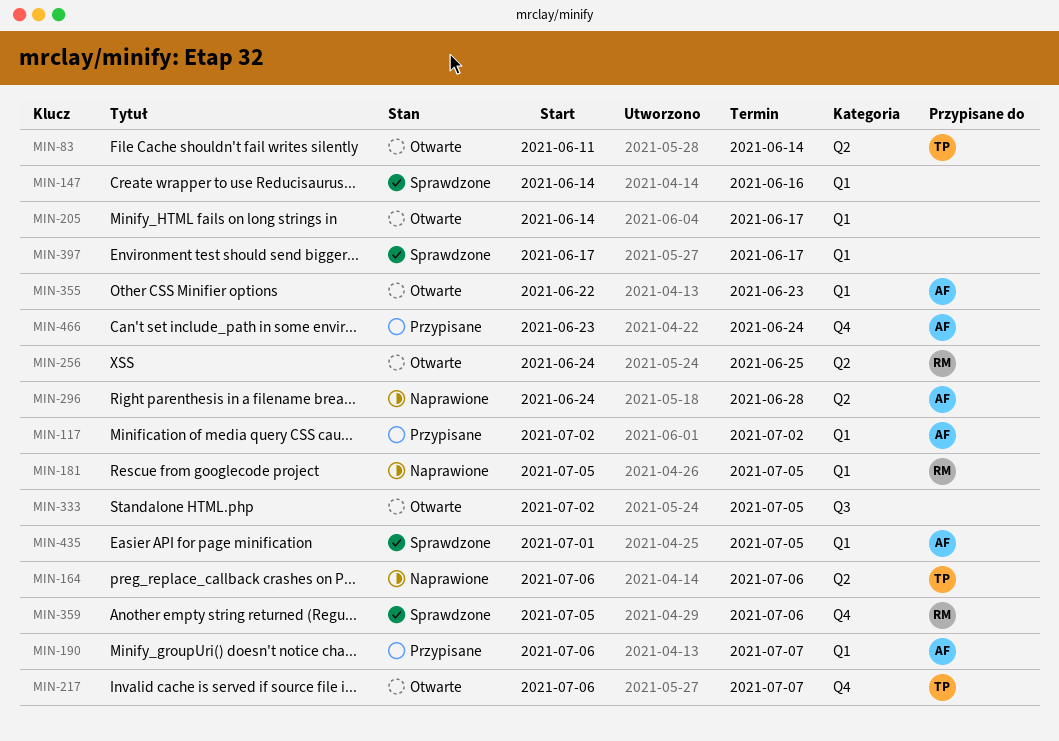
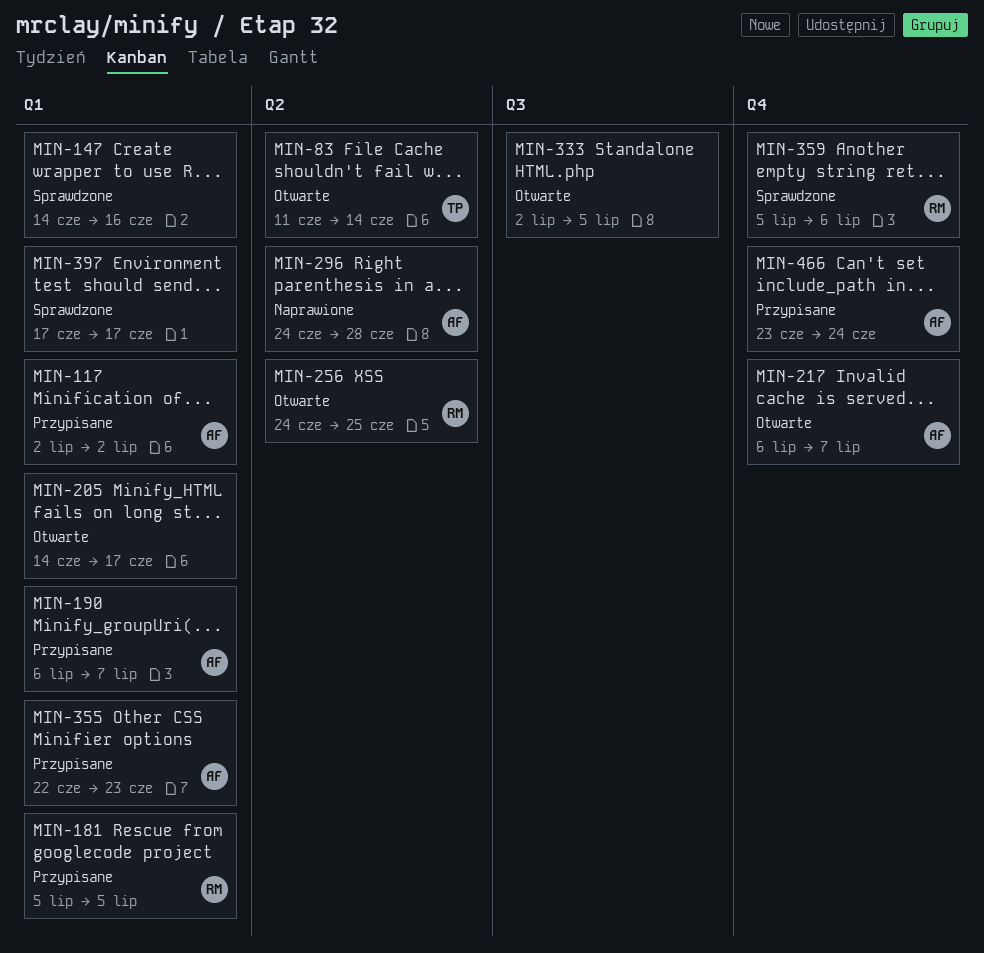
MIN-164: present -> none
MIN-181, status: Naprawione -> Przypisane
MIN-217, owner: TP -> AF
MIN-355, status: Otwarte -> Przypisane
MIN-435: present -> none

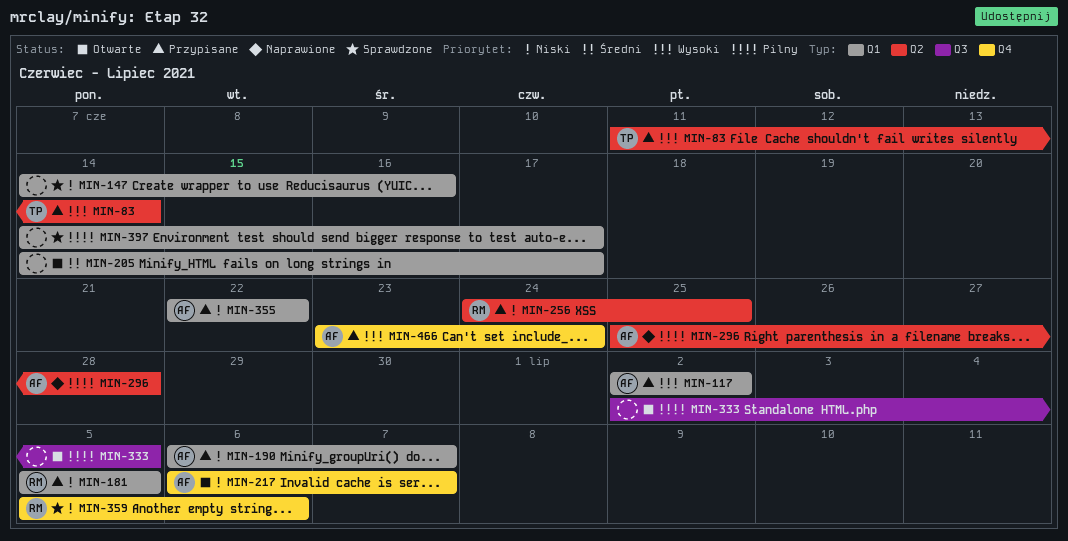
MIN-83, status: Otwarte -> Przypisane
MIN-256, status: Otwarte -> Przypisane
MIN-296, start: Jun 24 -> Jun 25
MIN-355, due: Jun 23 -> Jun 22
MIN-397, start: Jun 17 -> Jun 14

